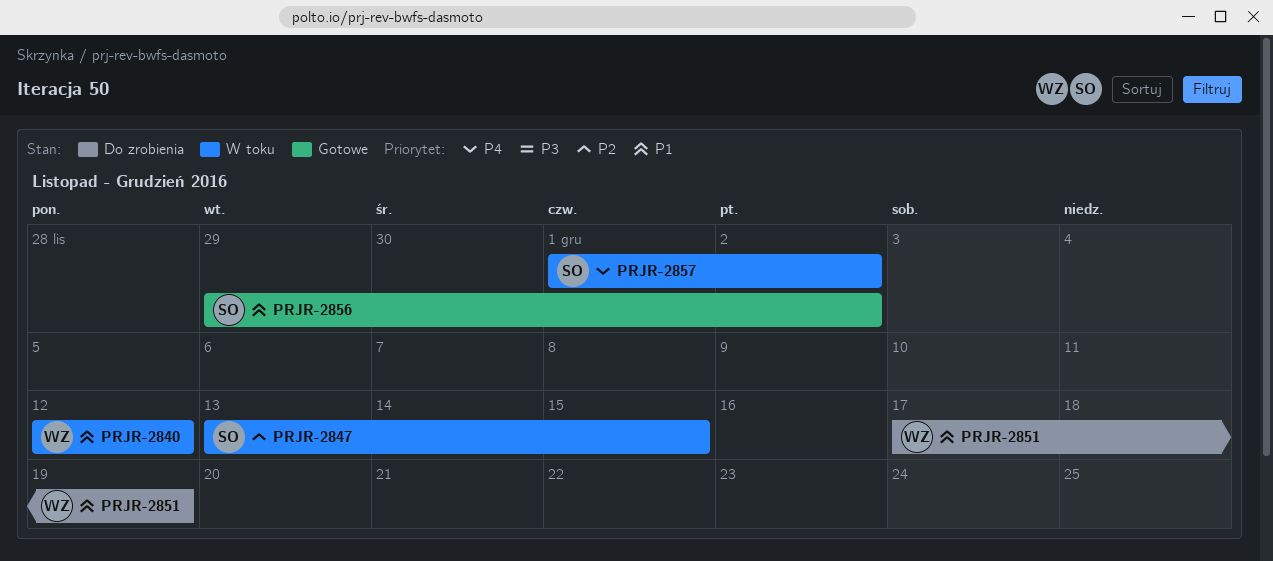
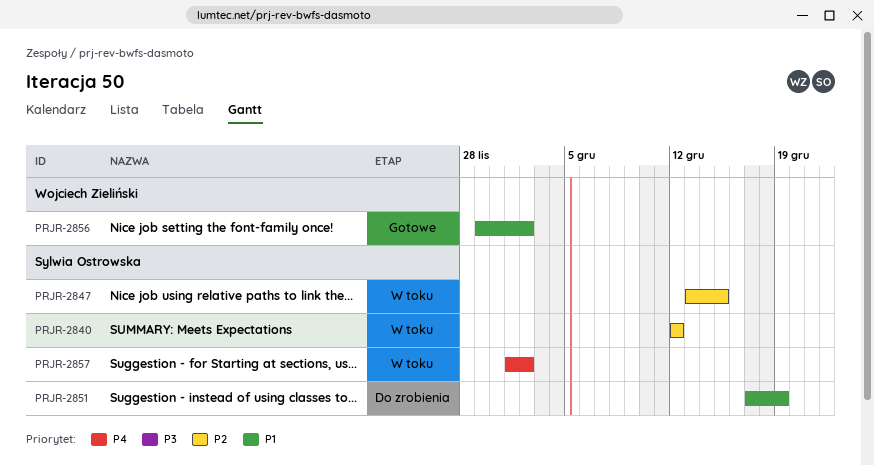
PRJR-2840, owner: Wojciech Zieliński -> Sylwia Ostrowska
PRJR-2840, priority: P1 -> P2
PRJR-2851, owner: Wojciech Zieliński -> Sylwia Ostrowska
PRJR-2856, owner: Sylwia Ostrowska -> Wojciech Zieliński

